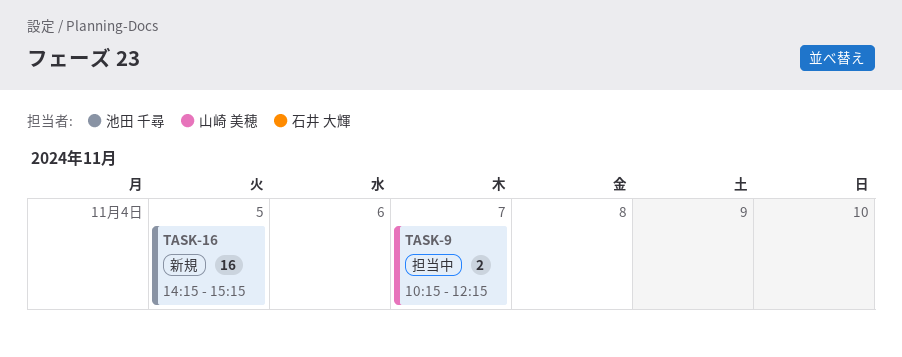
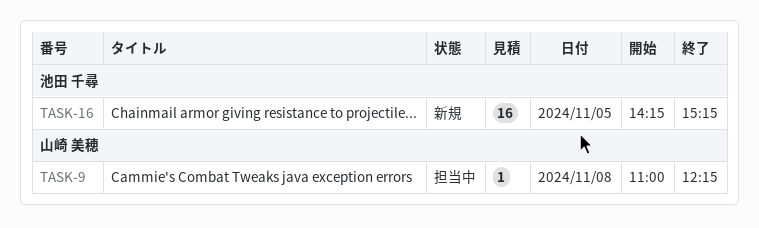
TASK-9, estimate: 2 -> 1
TASK-9, day: Nov 7 -> Nov 8
TASK-9, begins: 10:15 -> 11:00

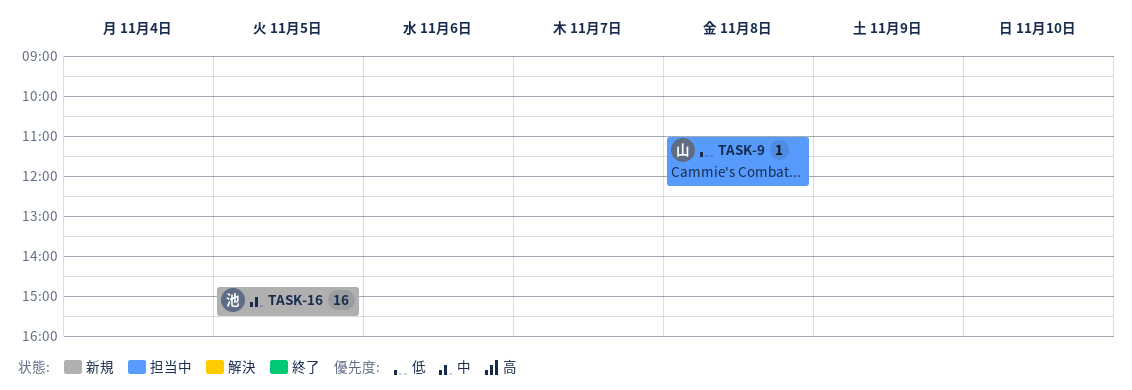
TASK-16, begins: 14:15 -> 14:45
TASK-16, ends: 15:15 -> 15:30

